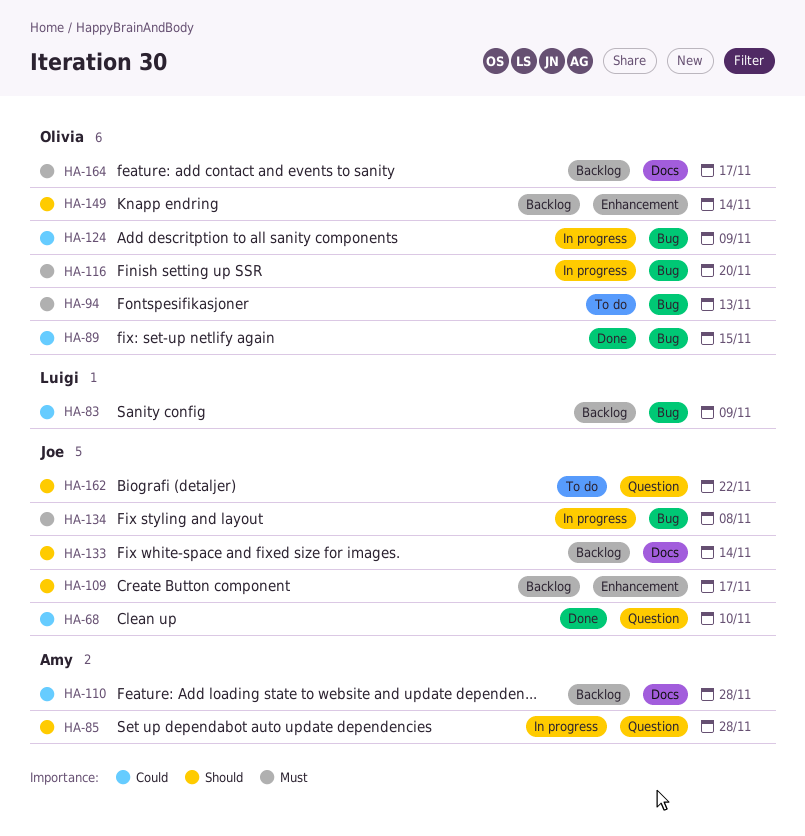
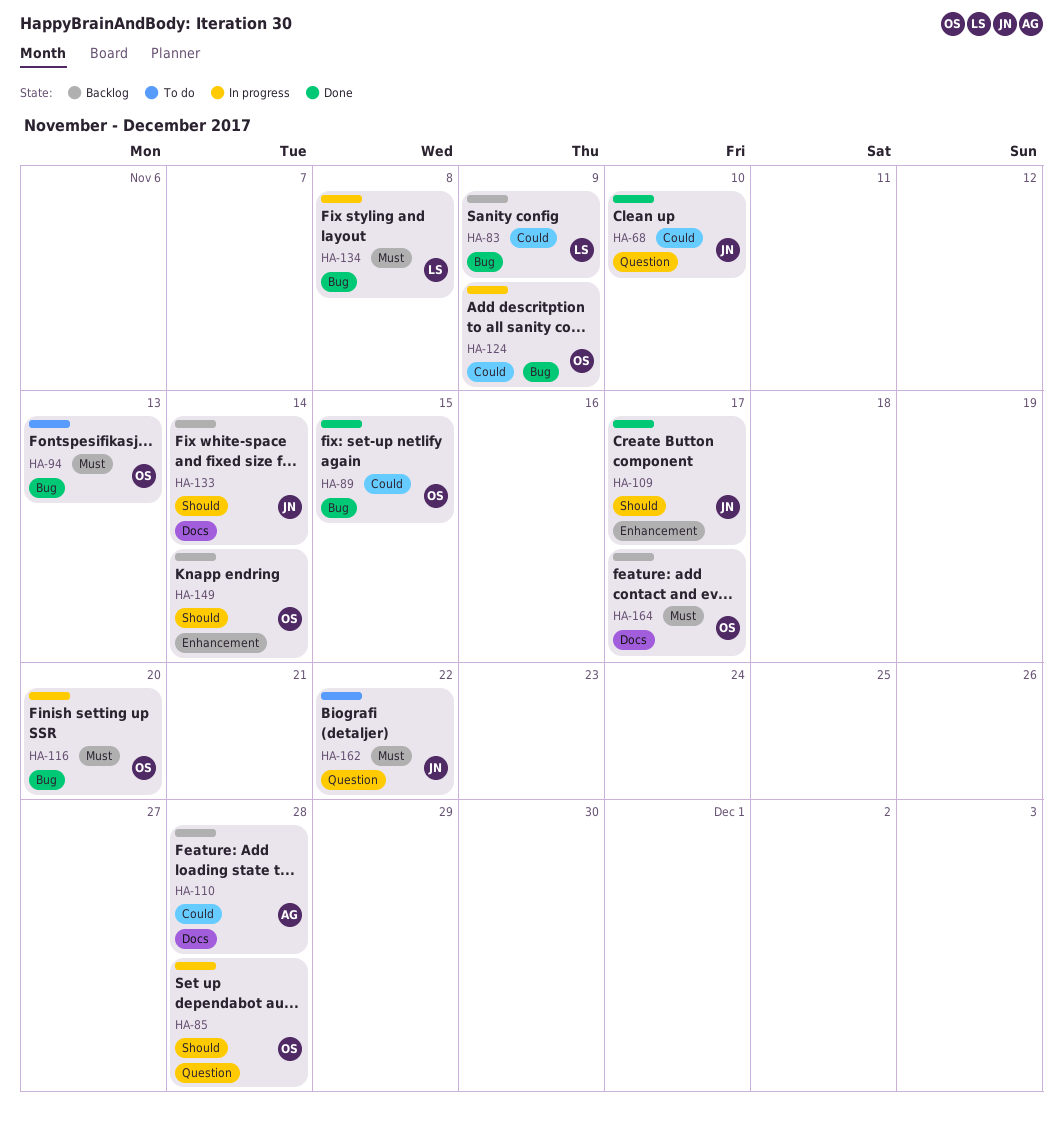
HA-85, owner: Amy -> Olivia
HA-109, status: Backlog -> Done
HA-134, owner: Joe -> Luigi
HA-162, priority: Should -> Must

